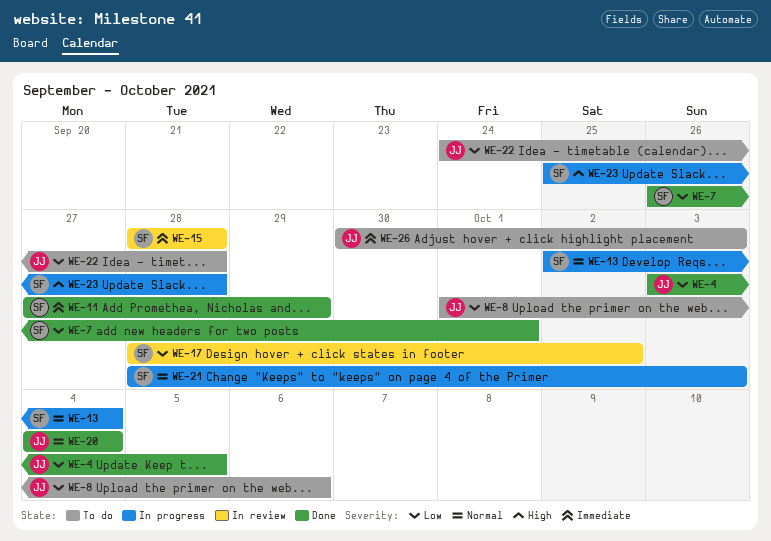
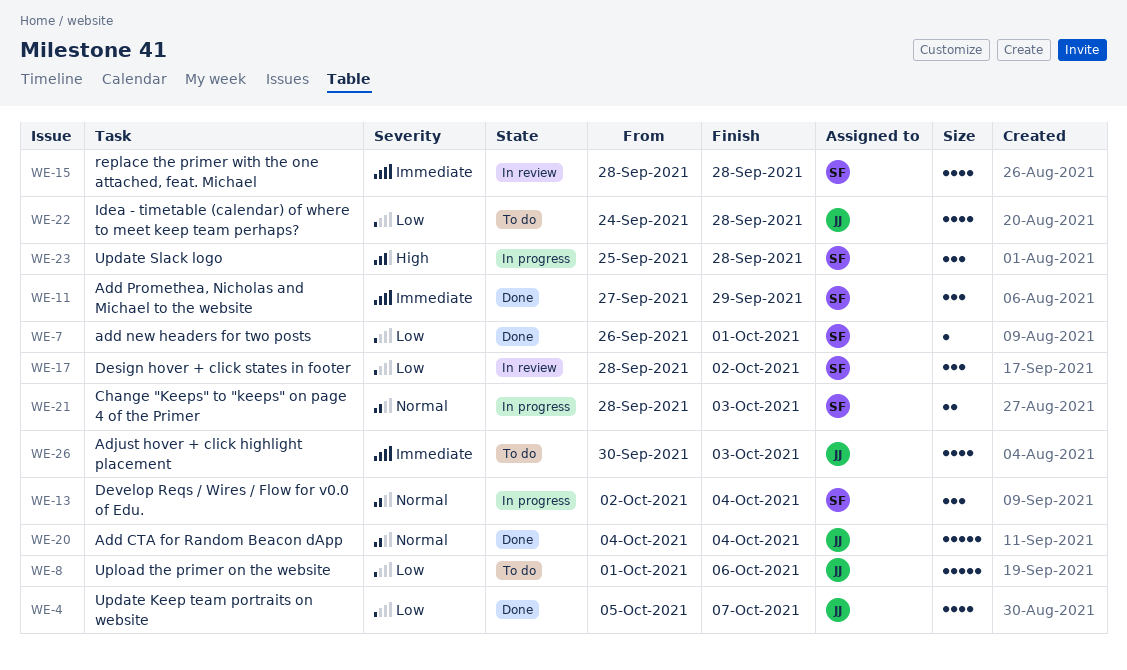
WE-4, start: Oct 3 -> Oct 5
WE-4, due: Oct 5 -> Oct 7

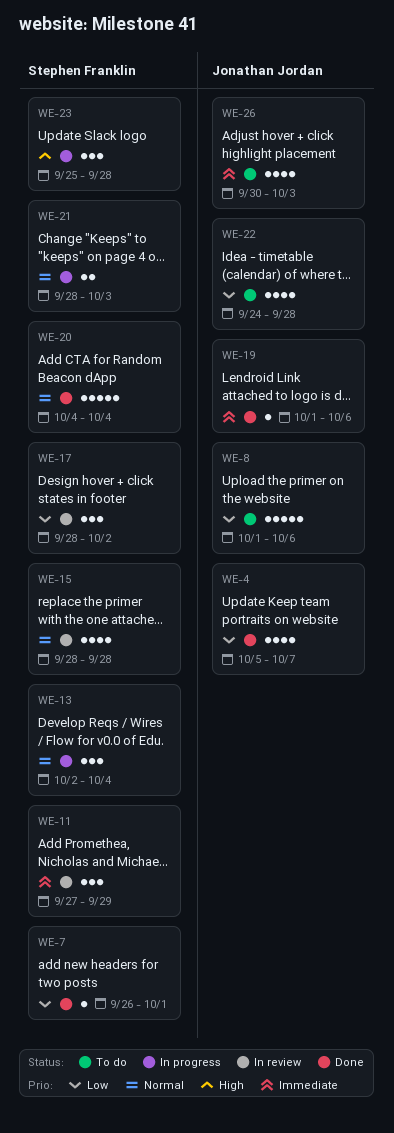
WE-11, status: Done -> In review
WE-15, priority: Immediate -> Normal
WE-19: none -> present
WE-20, owner: Jonathan Jordan -> Stephen Franklin

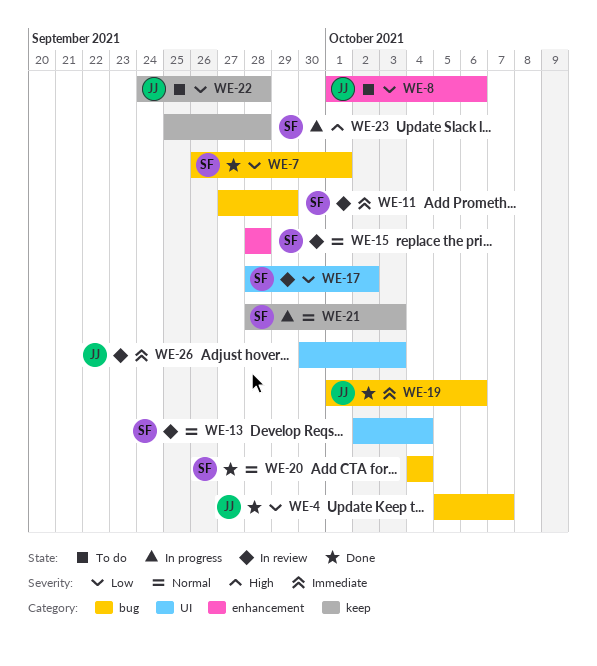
WE-13, status: In progress -> In review
WE-26, status: To do -> In review

